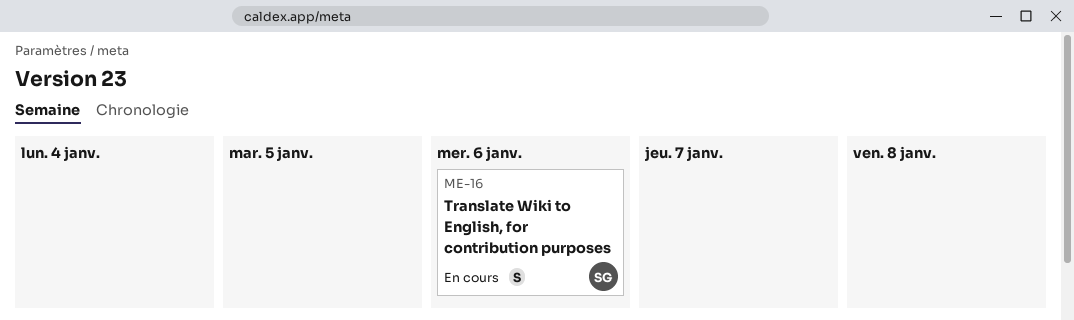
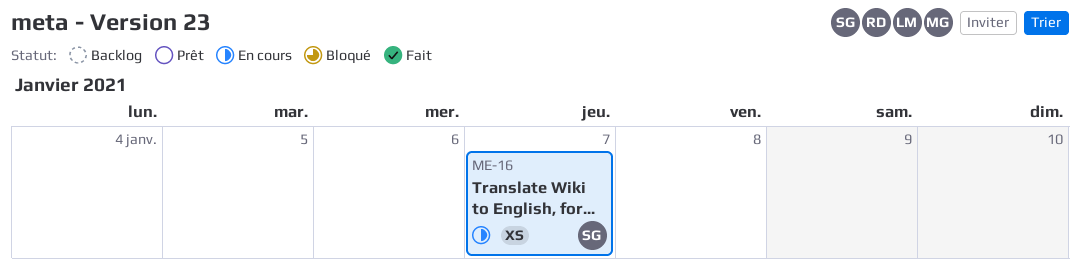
ME-16, estimate: S -> XS
ME-16, due: Jan 6 -> Jan 7

